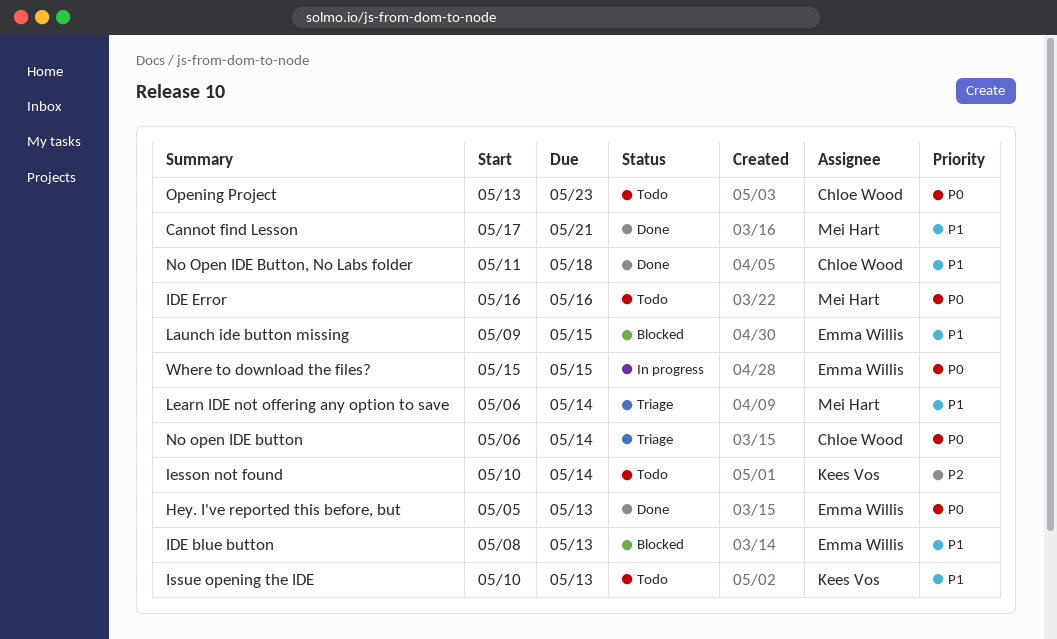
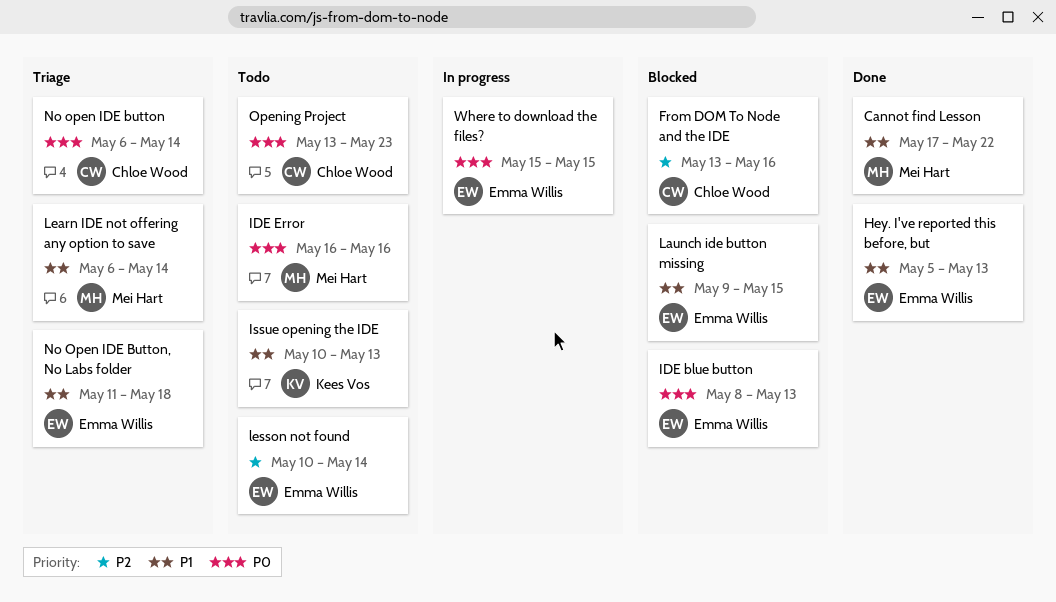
Cannot find Lesson, due: May 21 -> May 22
From DOM To Node and the IDE: none -> present
Hey. I've reported this before, but, priority: P0 -> P1
IDE blue button, priority: P1 -> P0
lesson not found, owner: Kees Vos -> Emma Willis
No Open IDE Button, No Labs folder, status: Done -> Triage
No Open IDE Button, No Labs folder, owner: Chloe Wood -> Emma Willis

